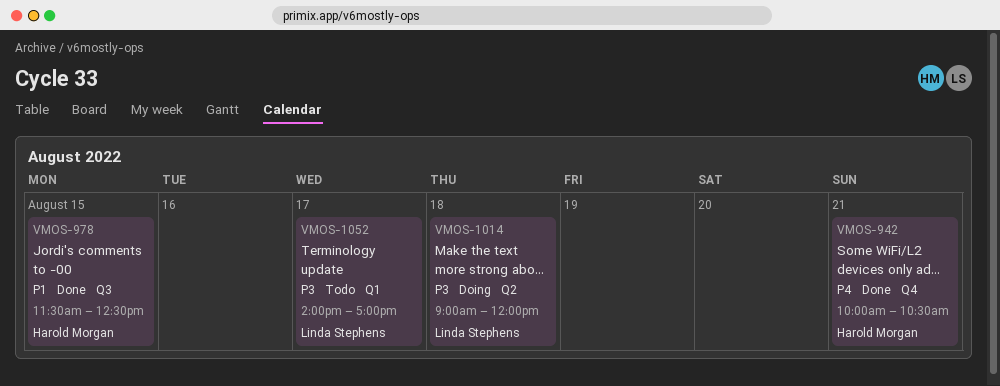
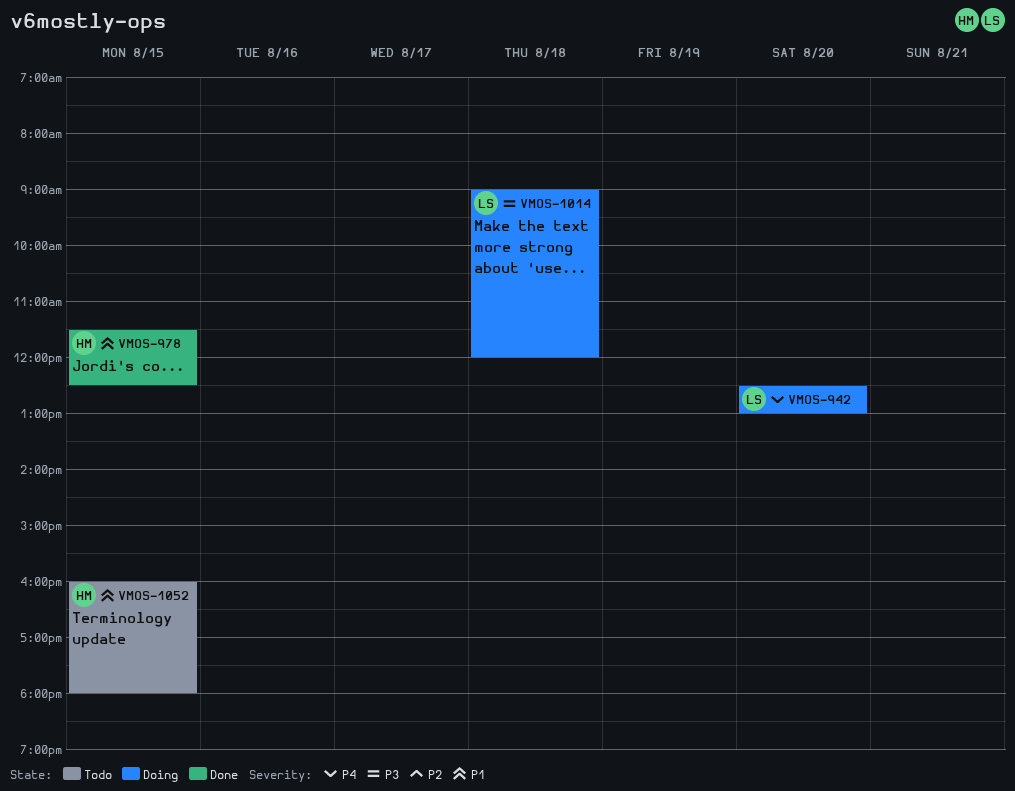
VMOS-942, status: Done -> Doing
VMOS-942, owner: Harold Morgan -> Linda Stephens
VMOS-942, day: Aug 21 -> Aug 20
VMOS-942, begins: 10:00 -> 12:30
VMOS-942, ends: 10:30 -> 13:00
VMOS-1052, owner: Linda Stephens -> Harold Morgan
VMOS-1052, priority: P3 -> P1
VMOS-1052, day: Aug 17 -> Aug 15
VMOS-1052, begins: 14:00 -> 16:00
VMOS-1052, ends: 17:00 -> 18:00

